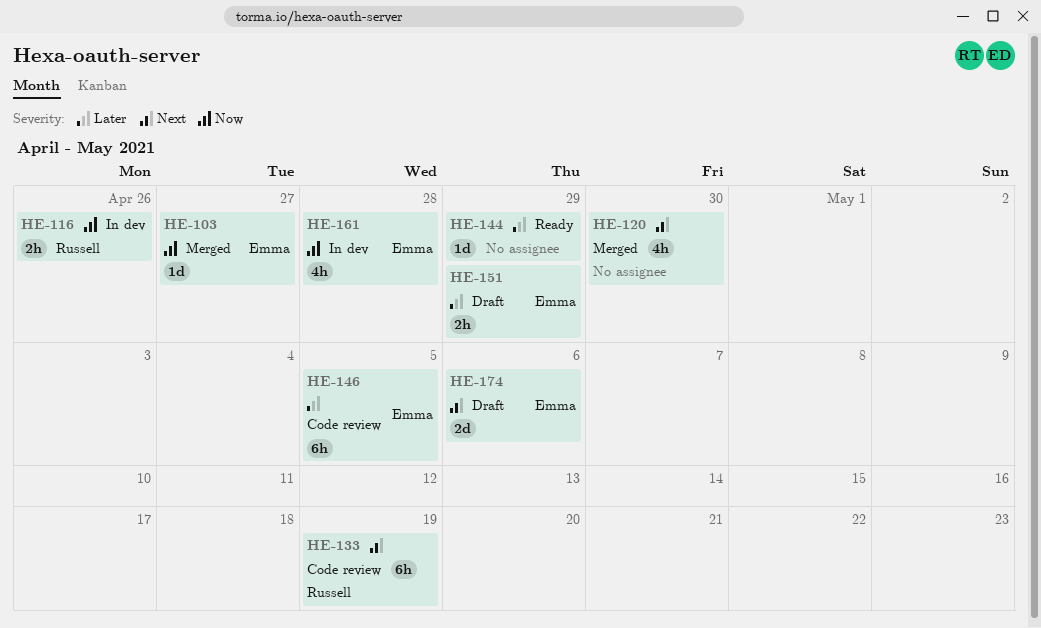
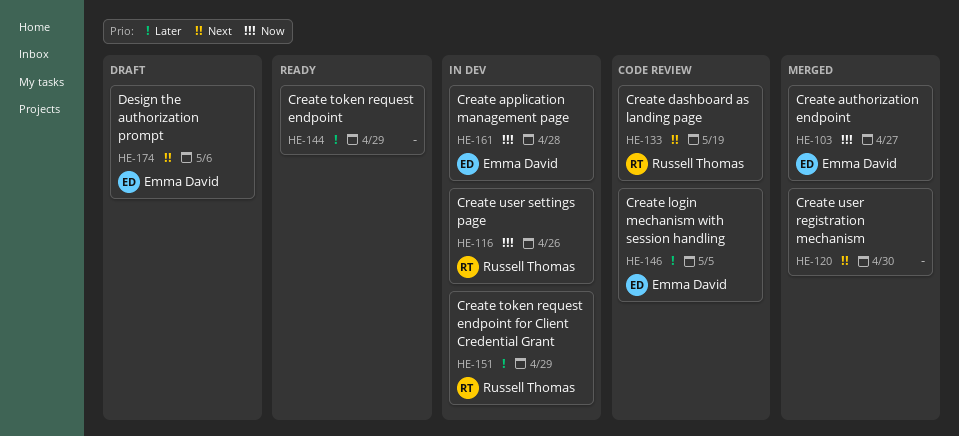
HE-151, status: Draft -> In dev
HE-151, owner: Emma David -> Russell Thomas

